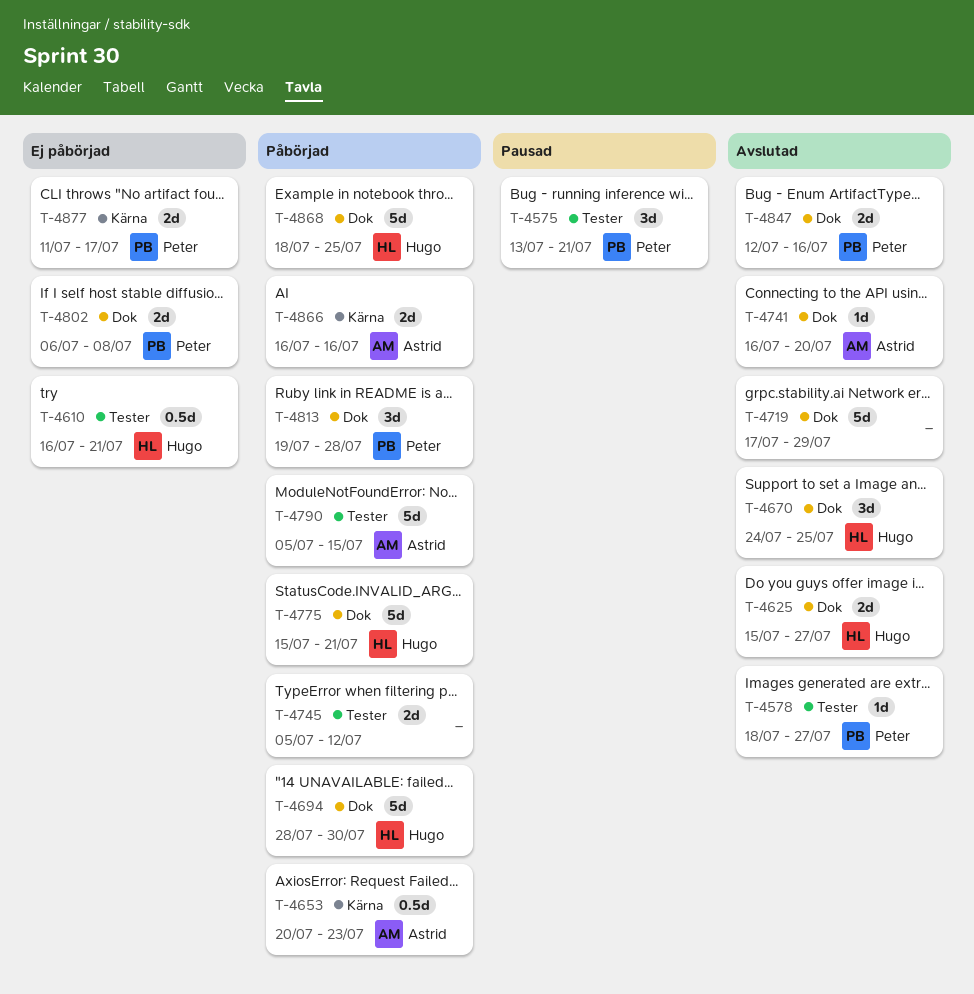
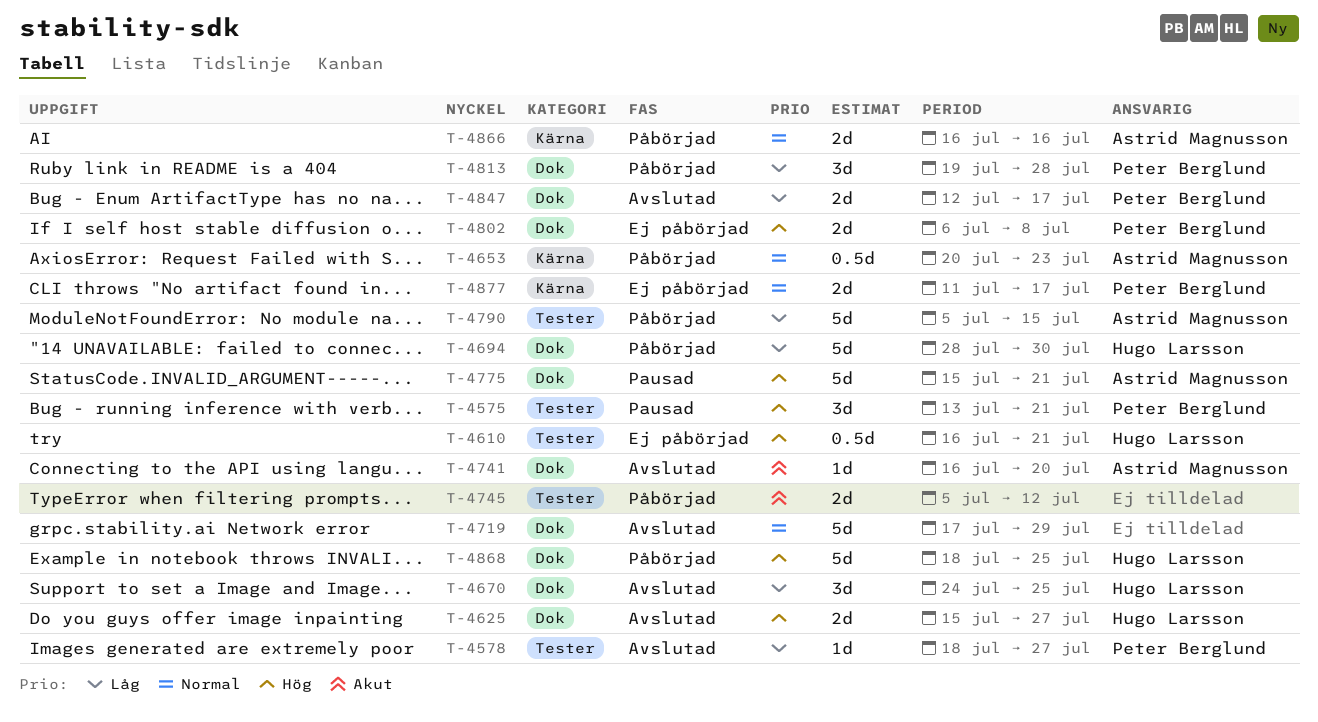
T-4775, status: Påbörjad -> Pausad
T-4775, owner: Hugo Larsson -> Astrid Magnusson
T-4847, due: Jul 16 -> Jul 17

